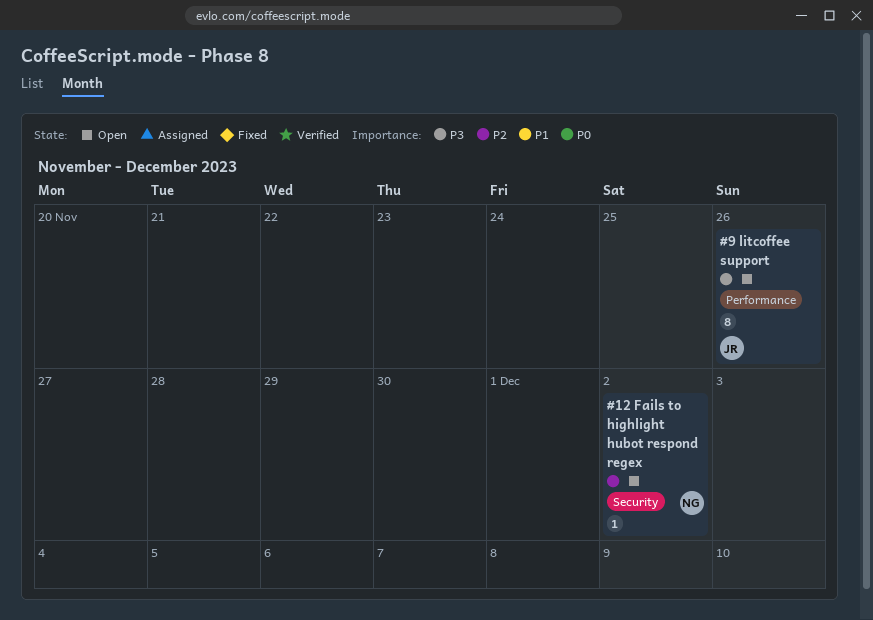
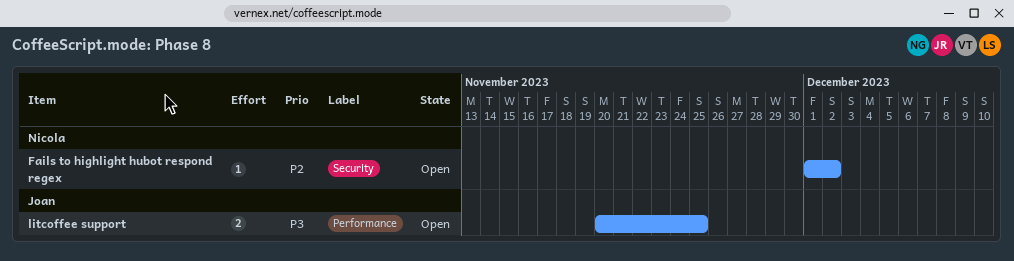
litcoffee support, estimate: 8 -> 2
litcoffee support, due: Nov 26 -> Nov 25

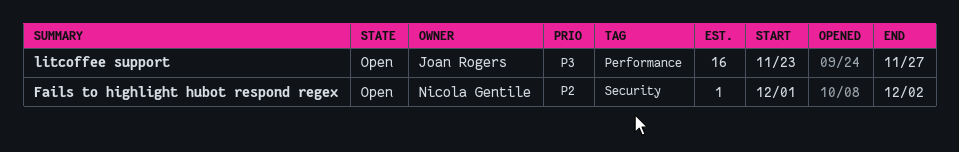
litcoffee support, estimate: 2 -> 16
litcoffee support, start: Nov 20 -> Nov 23
litcoffee support, due: Nov 25 -> Nov 27

